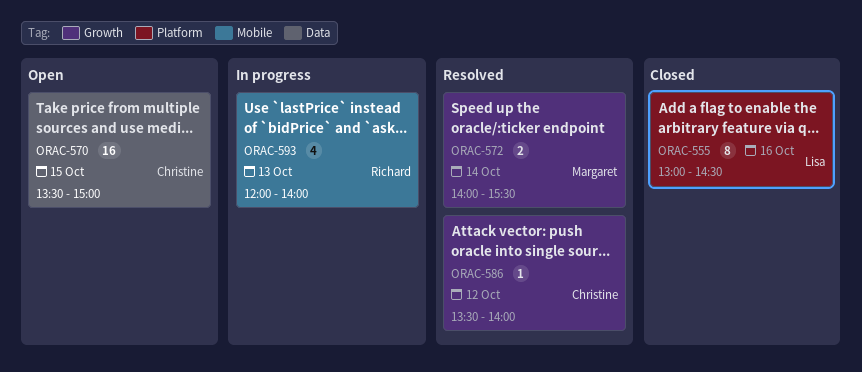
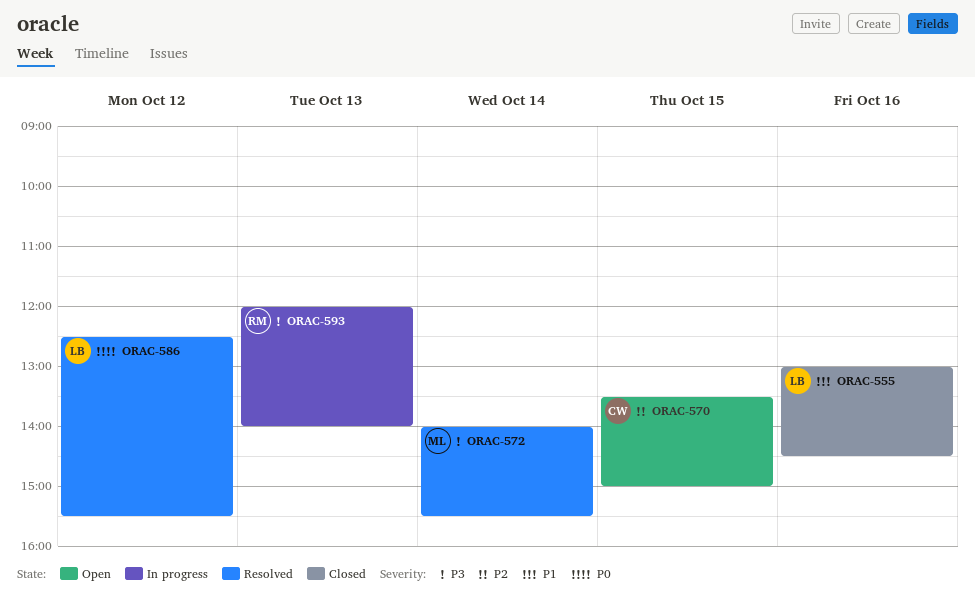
ORAC-586, owner: Christine -> Lisa
ORAC-586, begins: 13:30 -> 12:30
ORAC-586, ends: 14:00 -> 15:30

